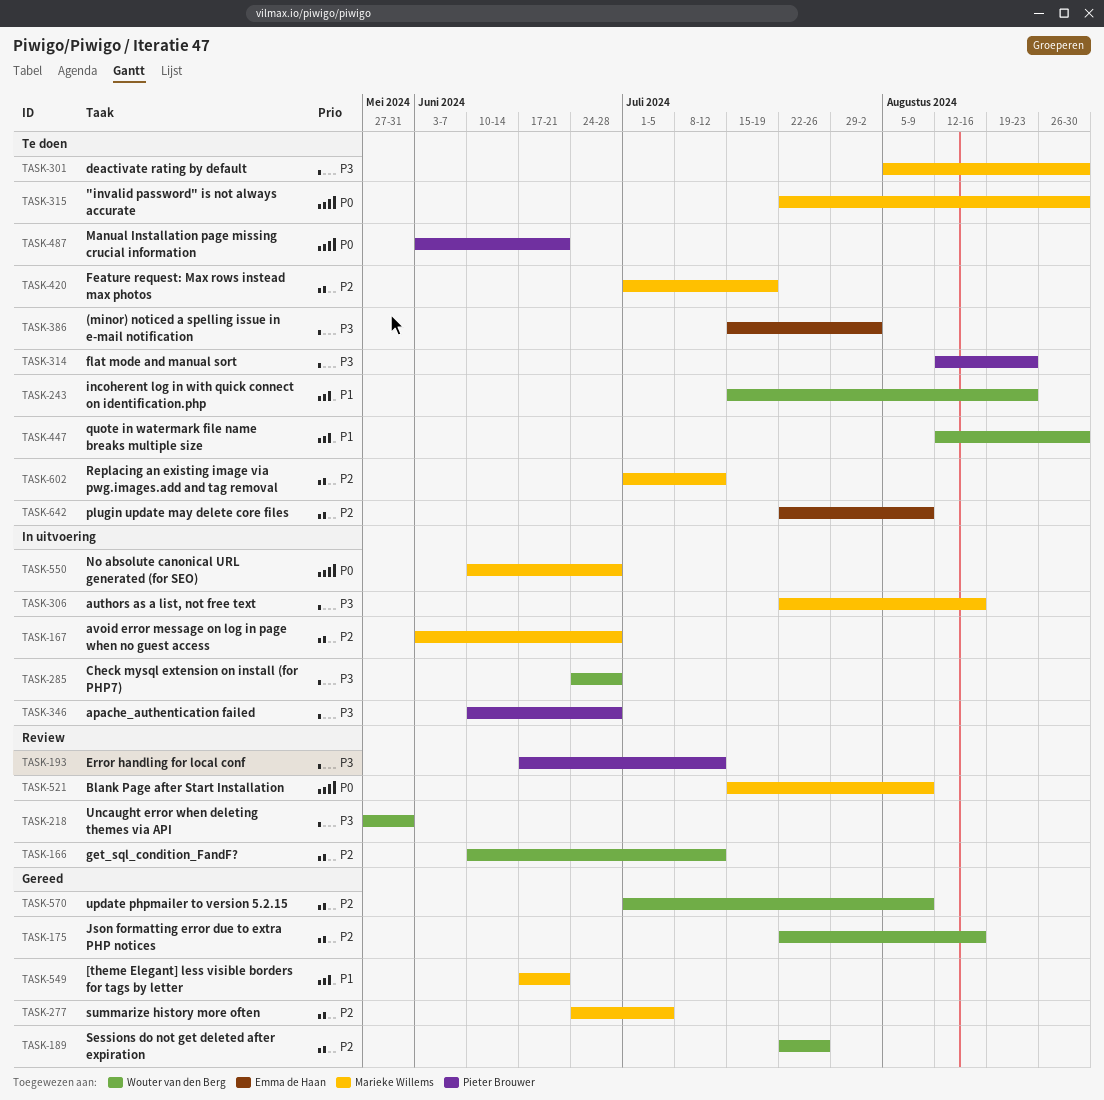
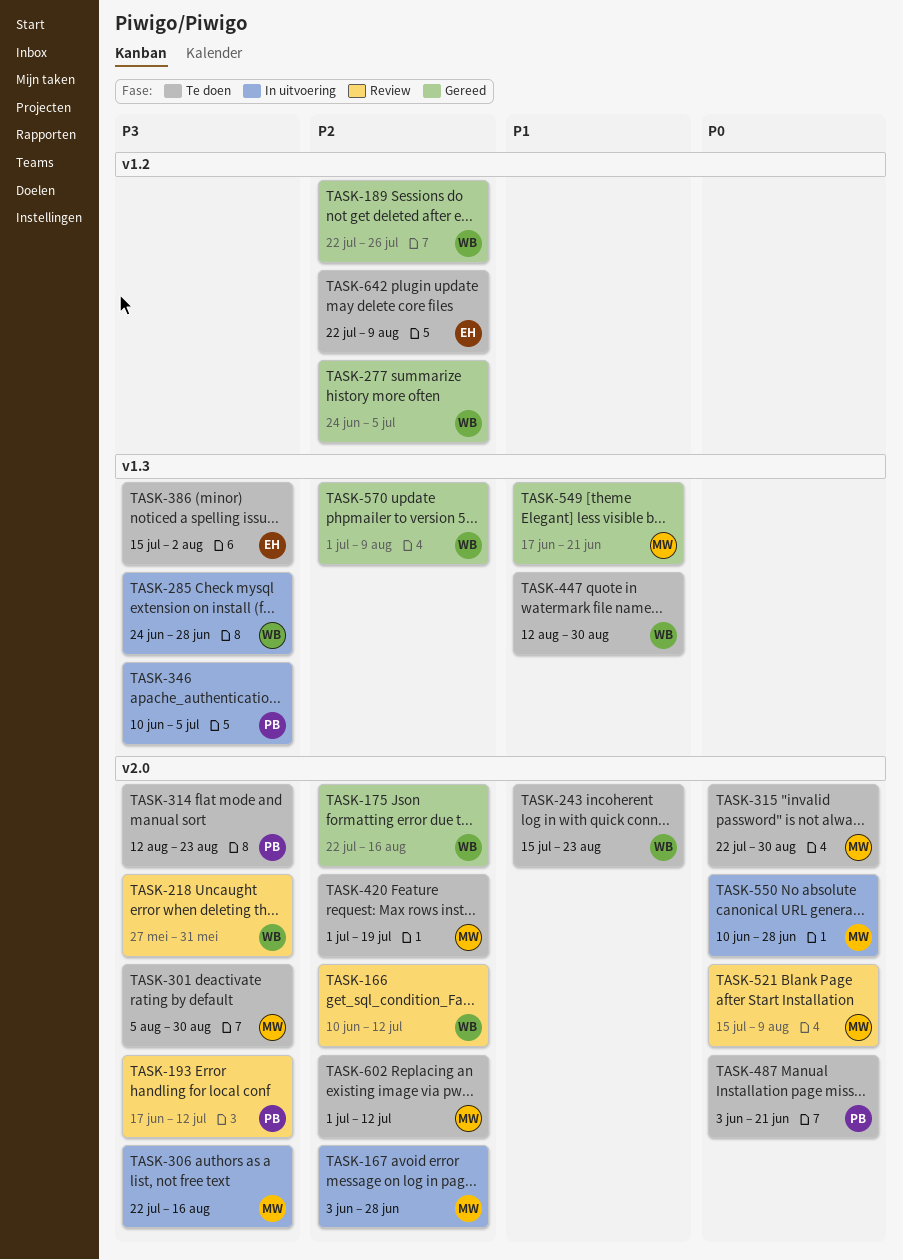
TASK-277, owner: Marieke Willems -> Wouter van den Berg
TASK-346, due: Jun 28 -> Jul 5

